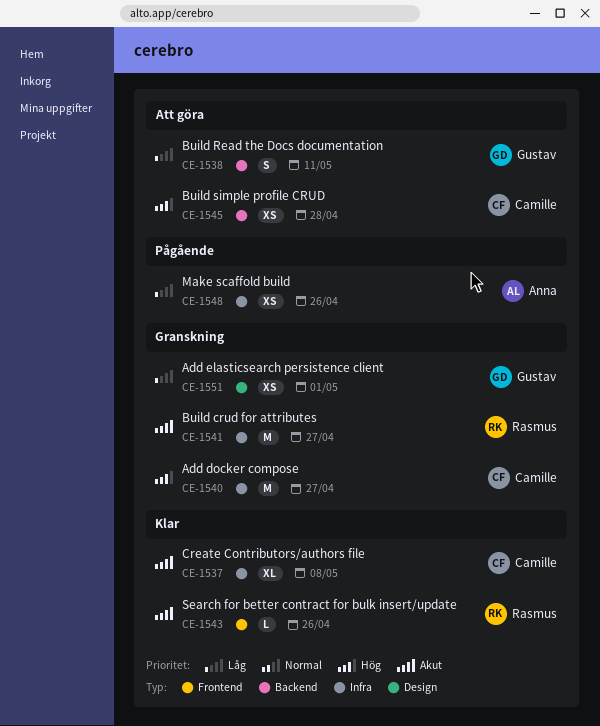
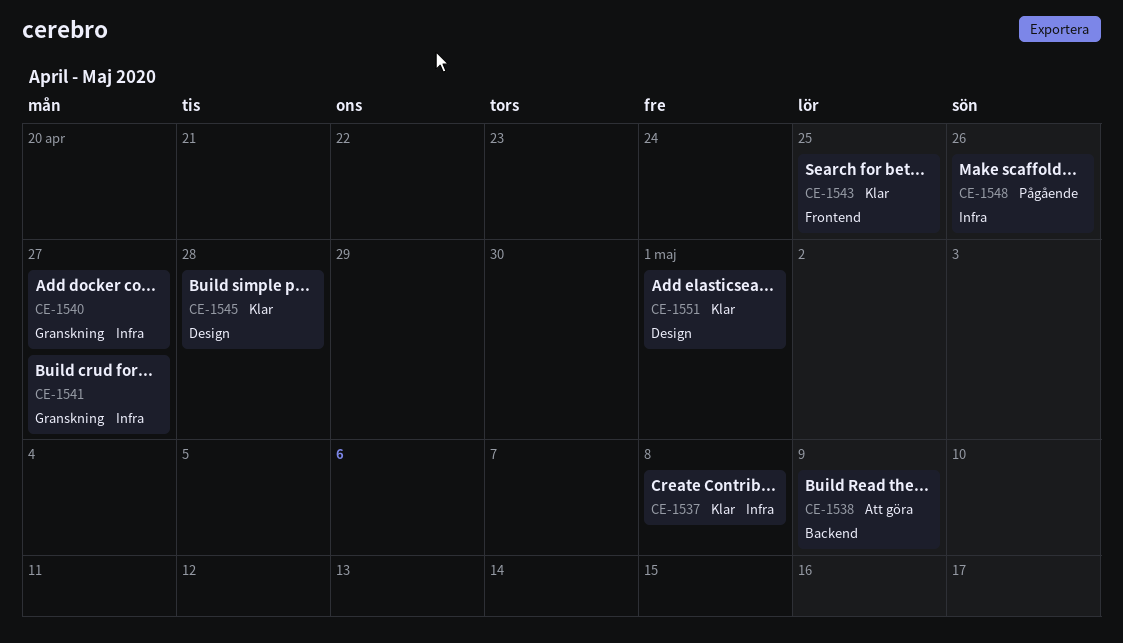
CE-1538, due: May 11 -> May 9
CE-1543, due: Apr 26 -> Apr 25
CE-1545, status: Att göra -> Klar
CE-1545, label: Backend -> Design
CE-1551, status: Granskning -> Klar

